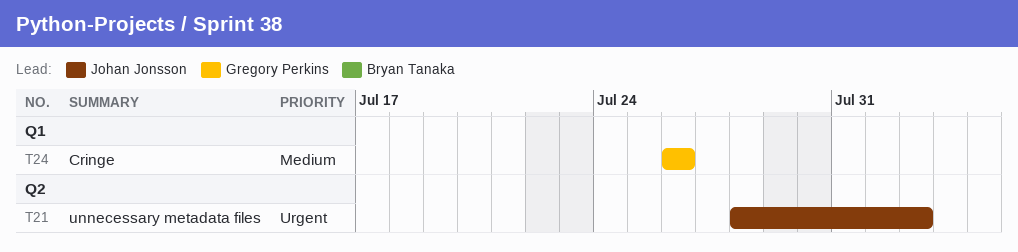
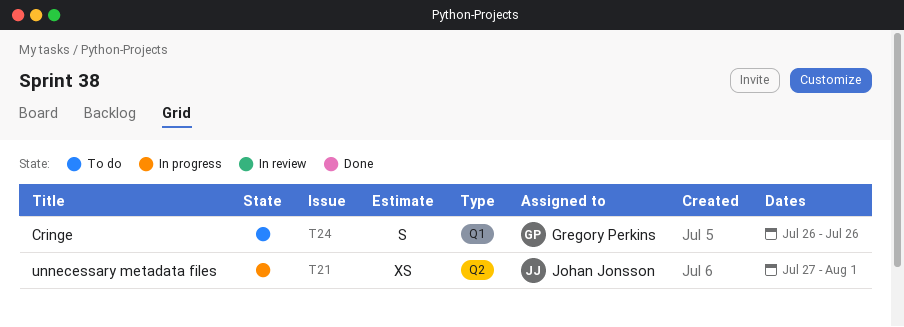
T21, start: Jul 28 -> Jul 27
T21, due: Aug 2 -> Aug 1

